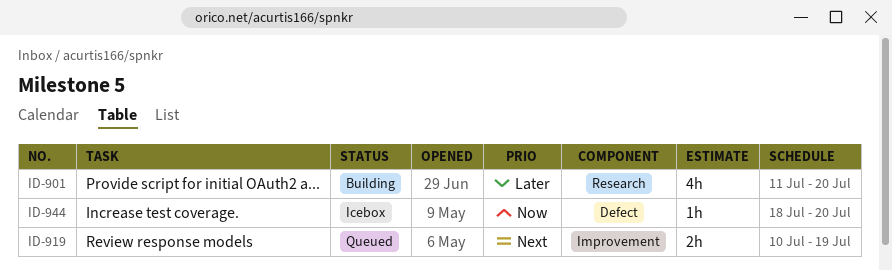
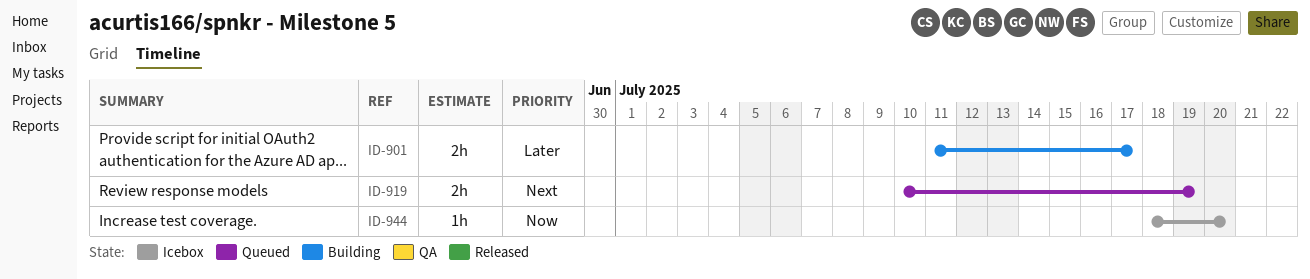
ID-901, estimate: 4h -> 2h
ID-901, due: Jul 20 -> Jul 17

